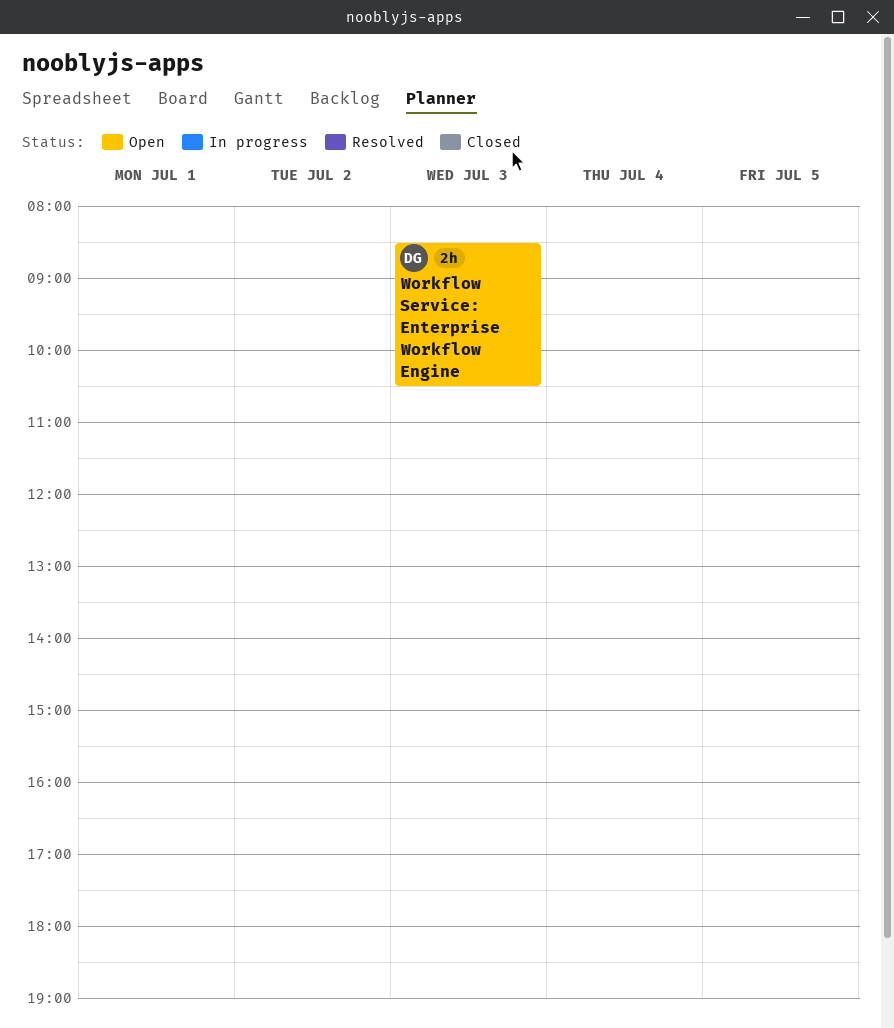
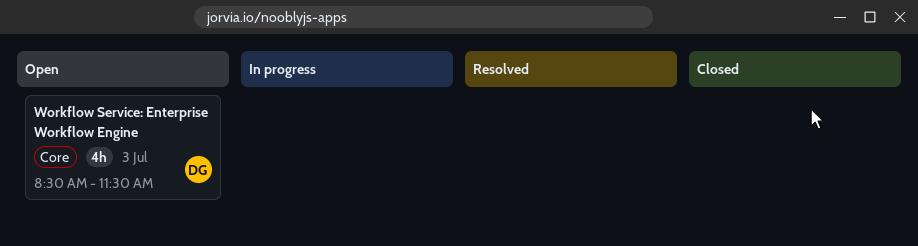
Workflow Service: Enterprise Workflow Engine, estimate: 2h -> 4h
Workflow Service: Enterprise Workflow Engine, ends: 10:30 -> 11:30

